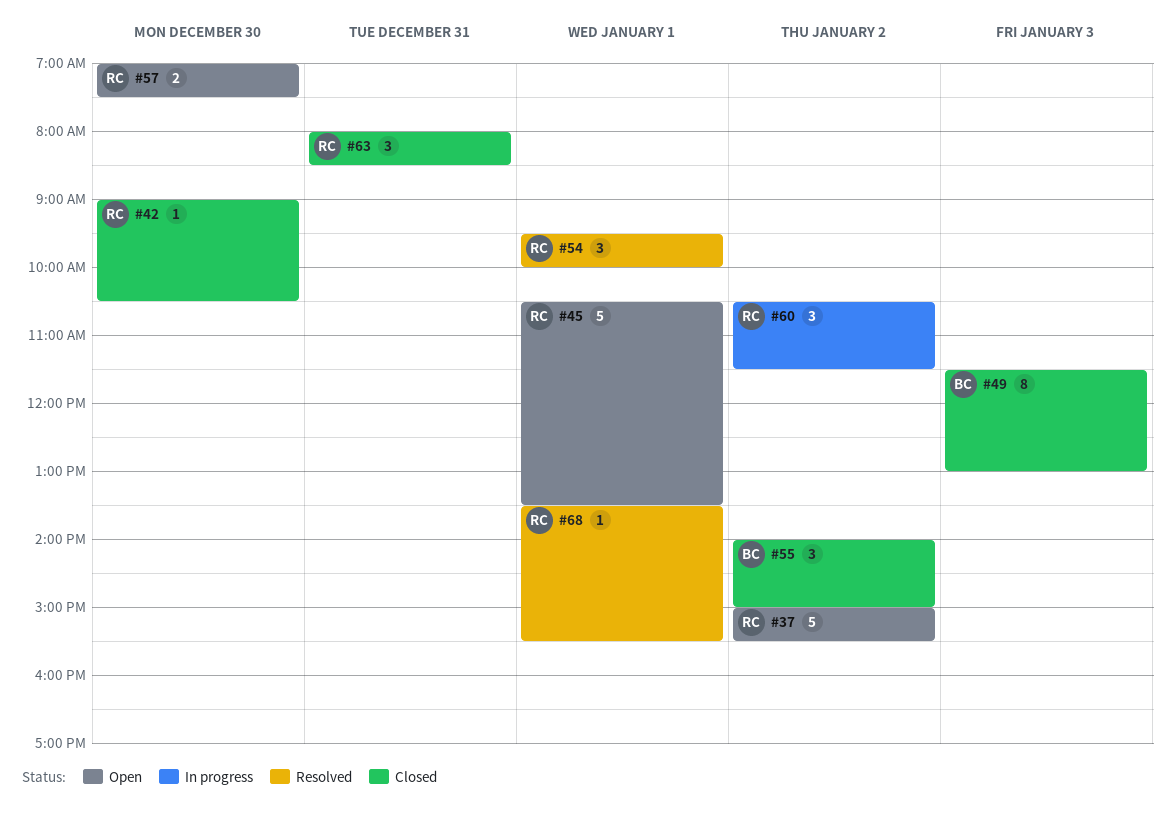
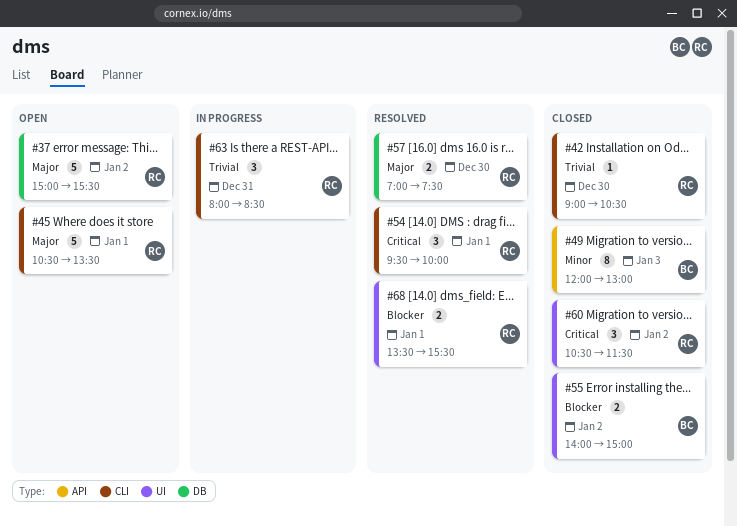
#49, begins: 11:30 -> 12:00
#55, estimate: 3 -> 2
#57, status: Open -> Resolved
#60, status: In progress -> Closed
#63, status: Closed -> In progress
#68, estimate: 1 -> 2

